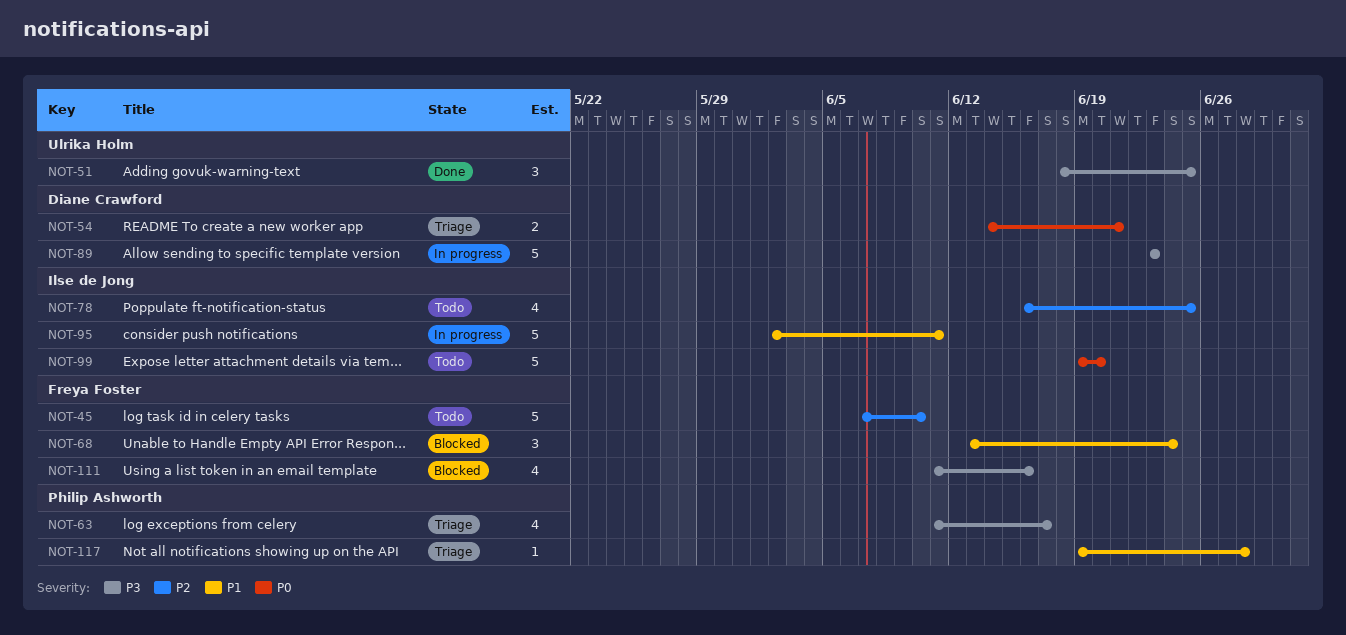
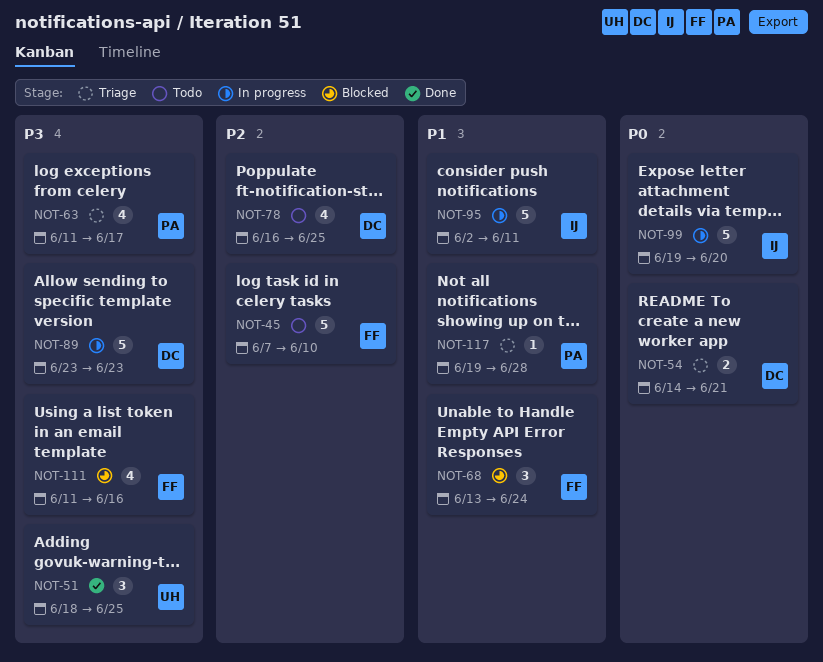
NOT-78, owner: Ilse de Jong -> Diane Crawford
NOT-99, status: Todo -> In progress

